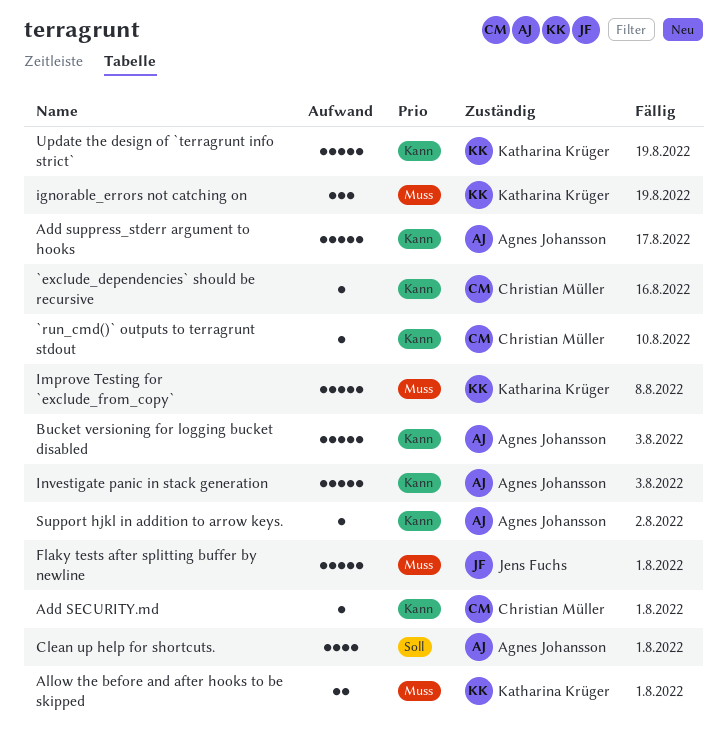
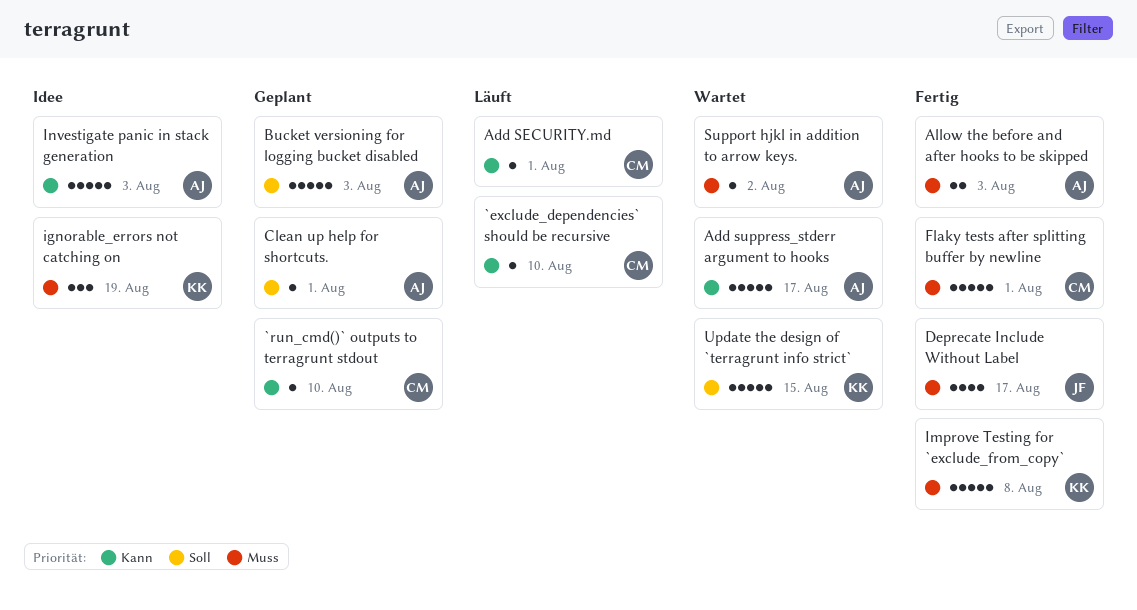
`exclude_dependencies` should be recursive, due: Aug 16 -> Aug 10
Allow the before and after hooks to be skipped, owner: Katharina Krüger -> Agnes Johansson
Allow the before and after hooks to be skipped, due: Aug 1 -> Aug 3
Bucket versioning for logging bucket disabled, priority: Kann -> Soll
Clean up help for shortcuts., estimate: 4 -> 1
Deprecate Include Without Label: none -> present
Flaky tests after splitting buffer by newline, owner: Jens Fuchs -> Christian Müller
Support hjkl in addition to arrow keys., priority: Kann -> Muss
Update the design of `terragrunt info strict`, priority: Kann -> Soll
Update the design of `terragrunt info strict`, due: Aug 19 -> Aug 15

